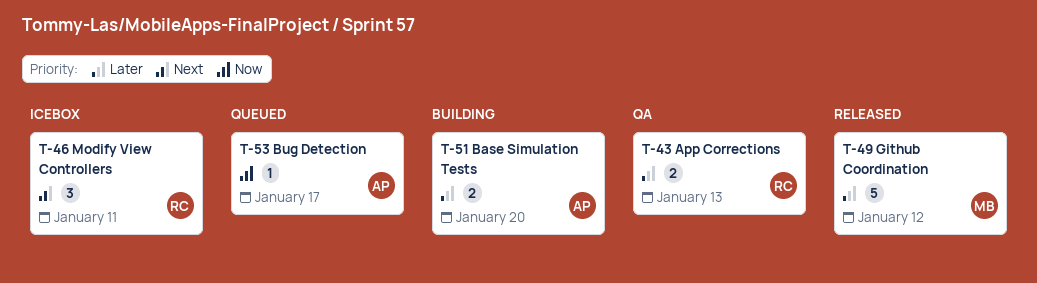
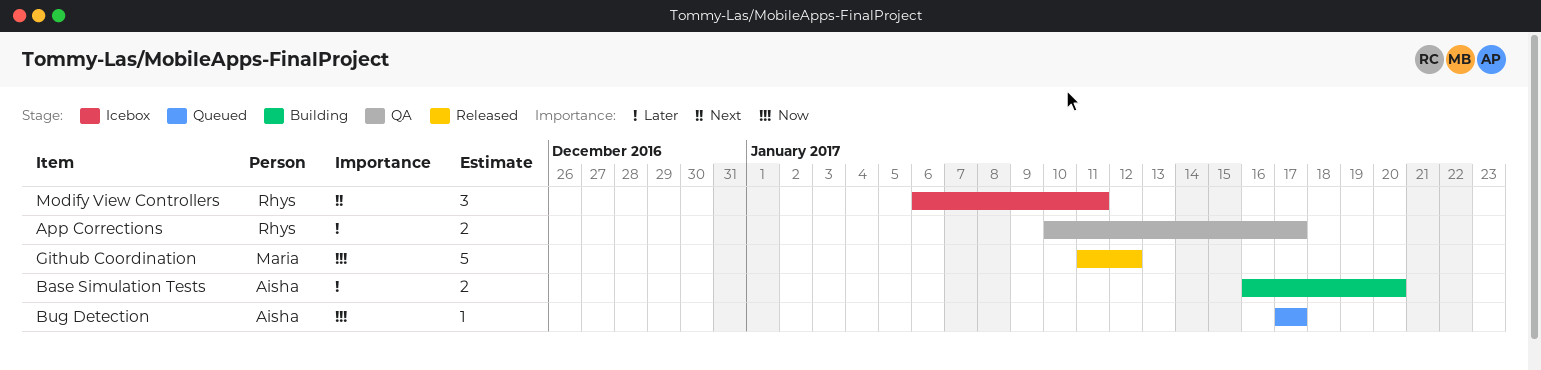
App Corrections, due: Jan 13 -> Jan 17
Github Coordination, priority: Later -> Now

